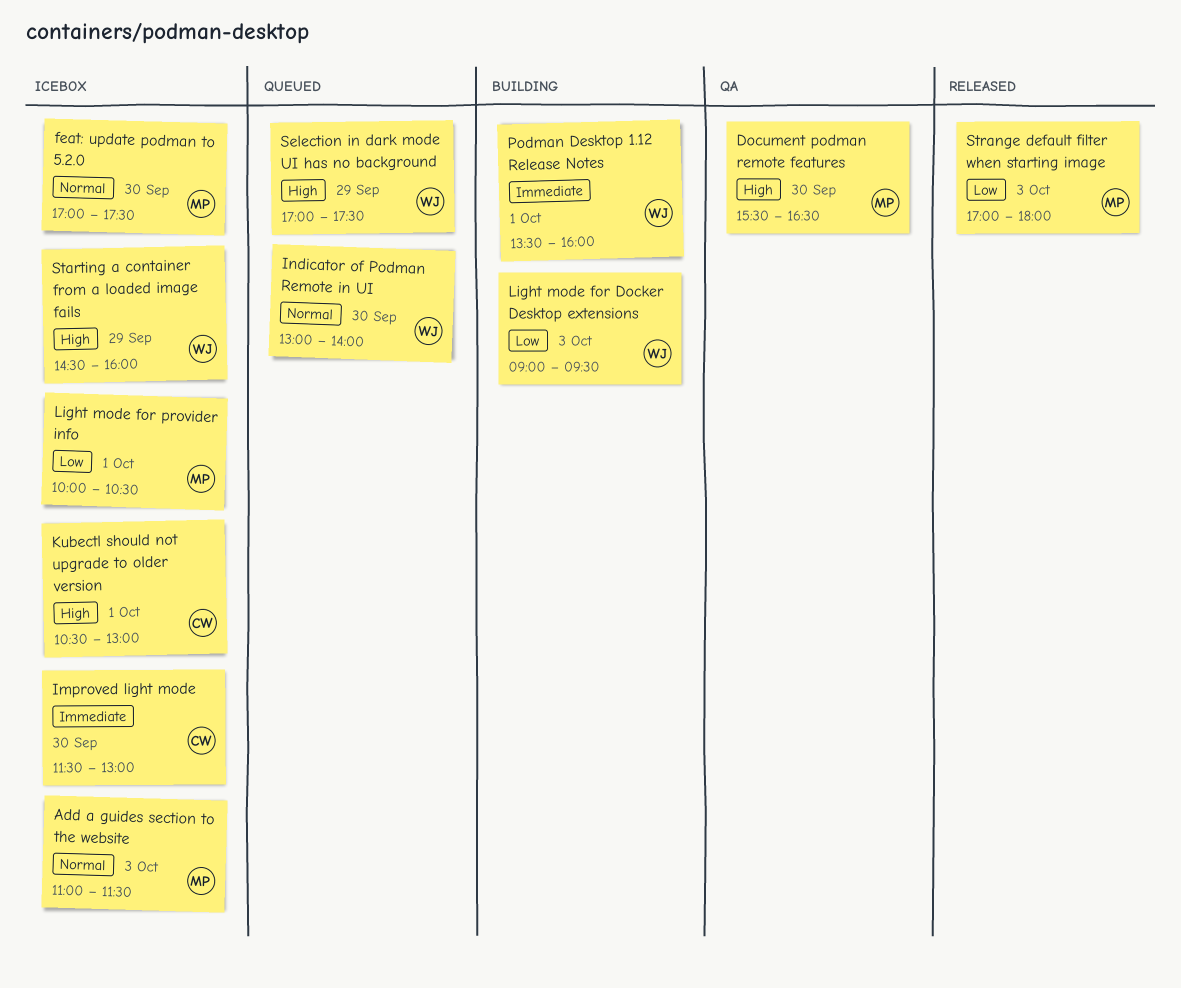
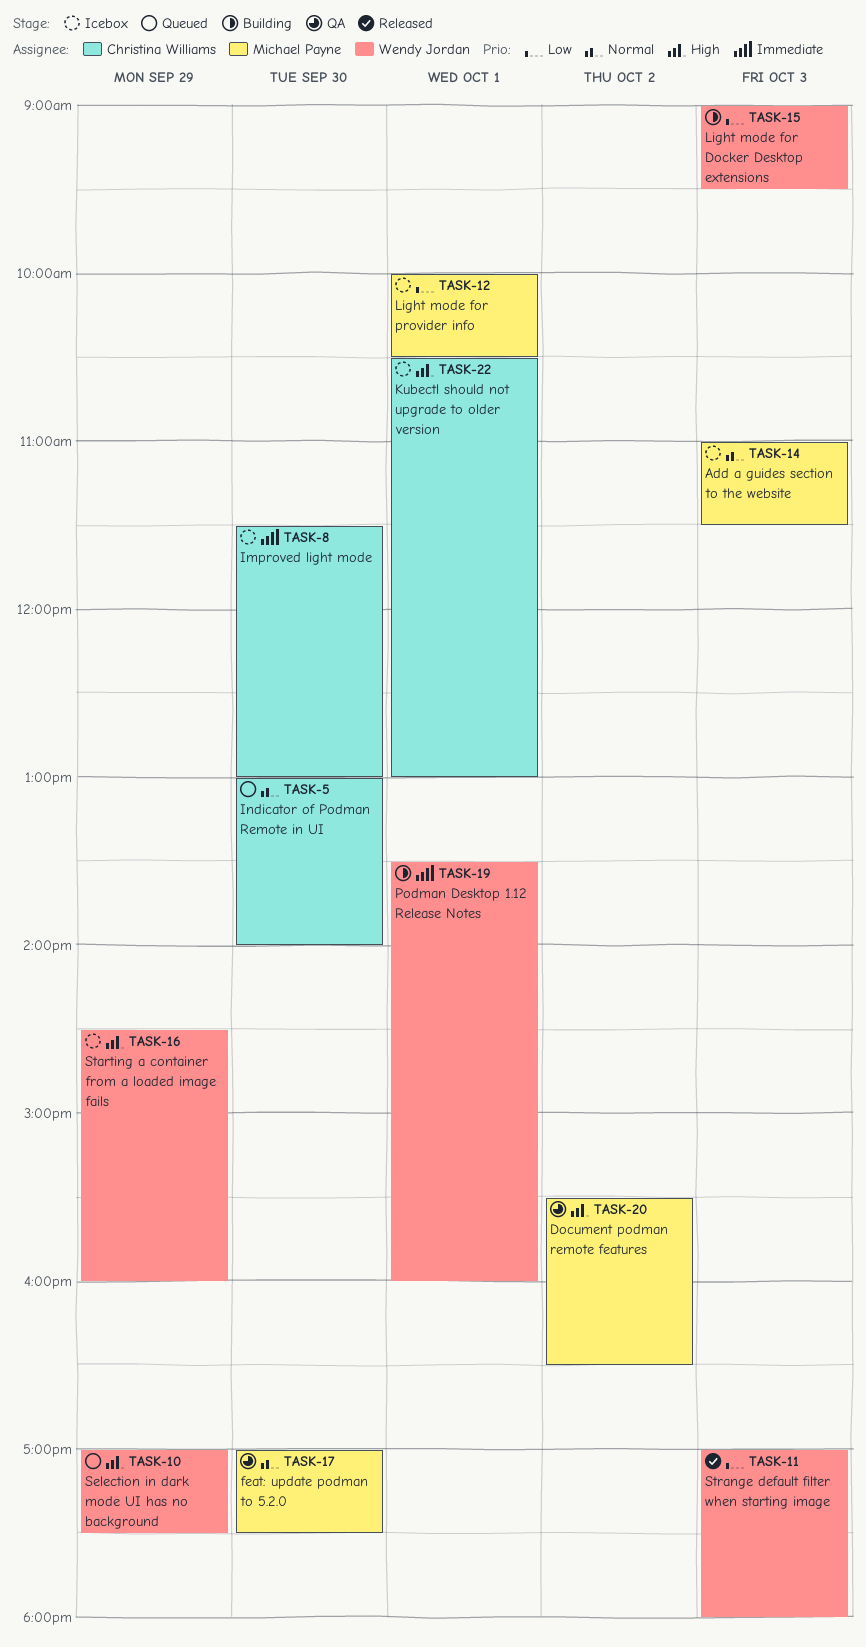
Document podman remote features, day: Sep 30 -> Oct 2
feat: update podman to 5.2.0, status: Icebox -> QA
Indicator of Podman Remote in UI, owner: Wendy Jordan -> Christina Williams
Strange default filter when starting image, owner: Michael Payne -> Wendy Jordan

